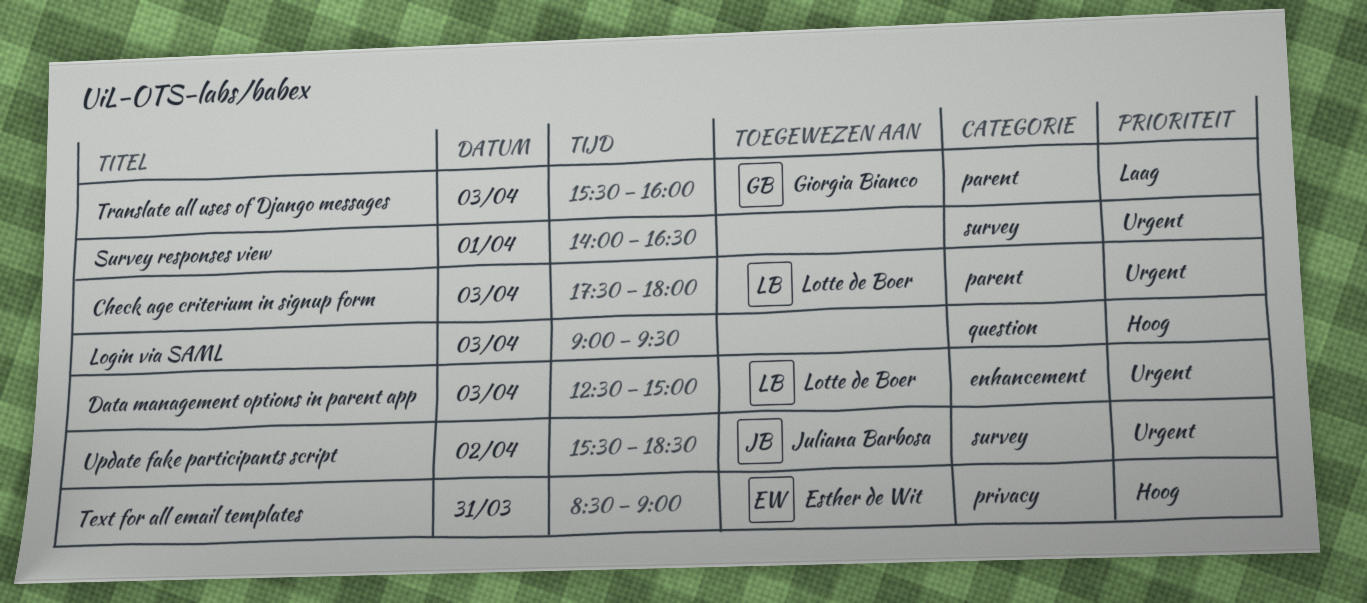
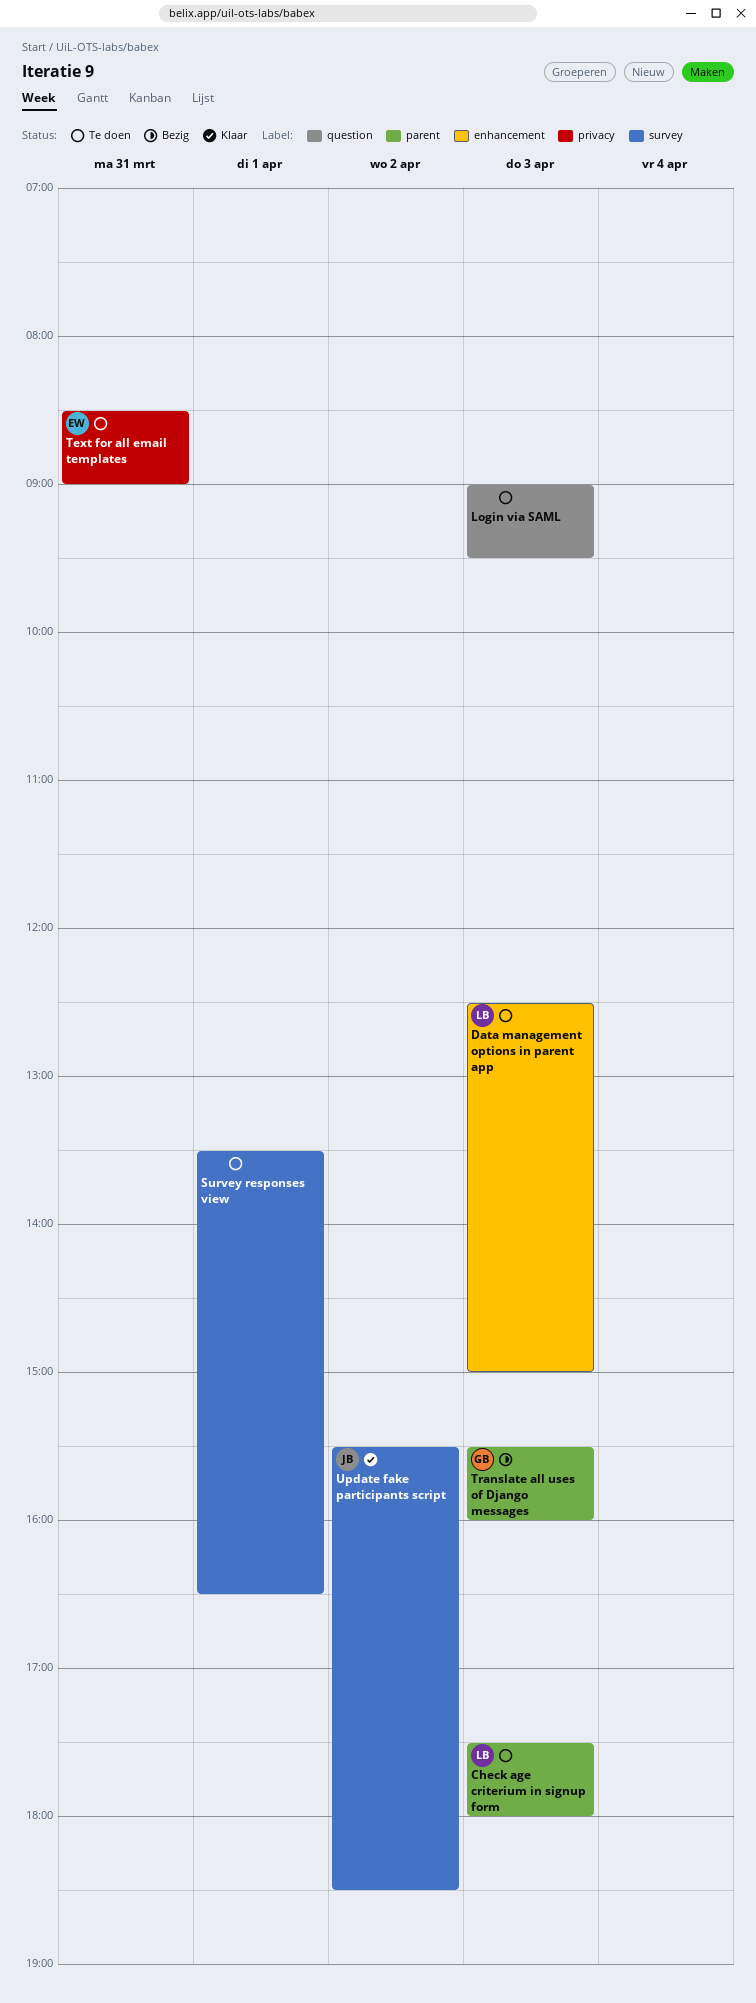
Survey responses view, begins: 14:00 -> 13:30

